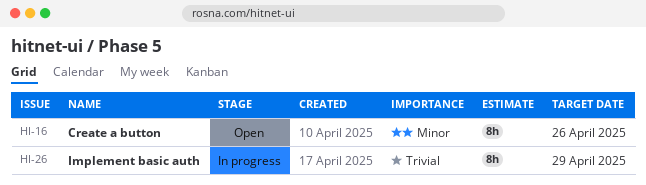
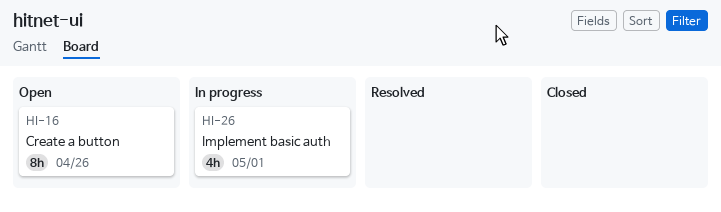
HI-26, estimate: 8h -> 4h
HI-26, due: Apr 29 -> May 1

